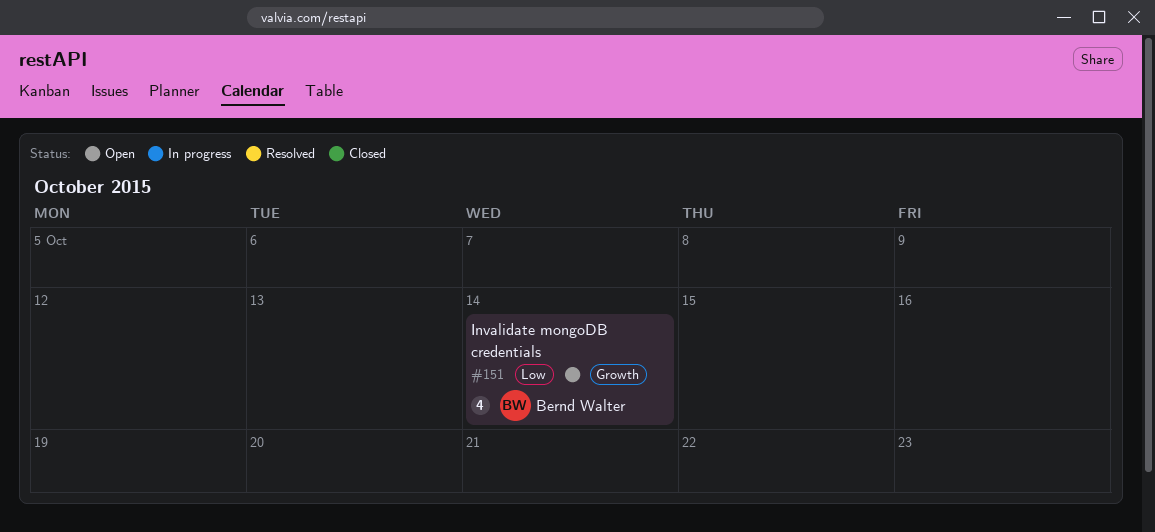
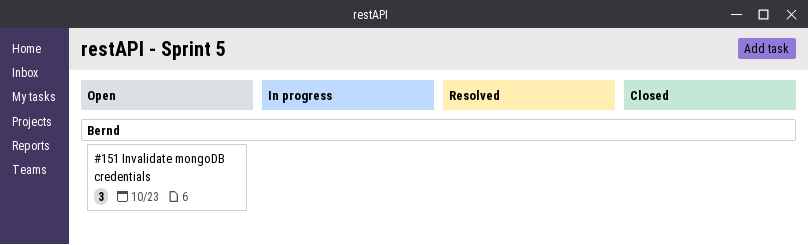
#151, estimate: 4 -> 3
#151, due: Oct 14 -> Oct 23

